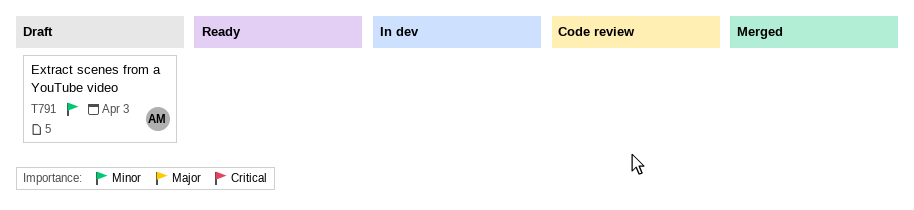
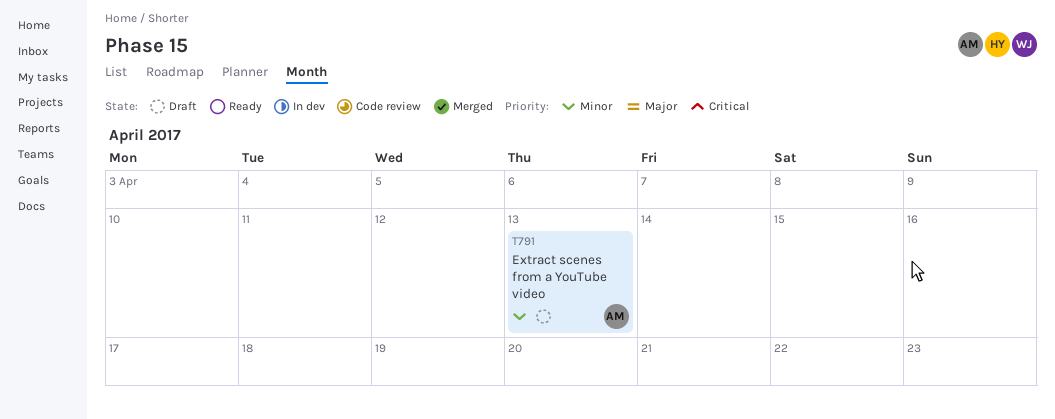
T791, due: Apr 3 -> Apr 13

